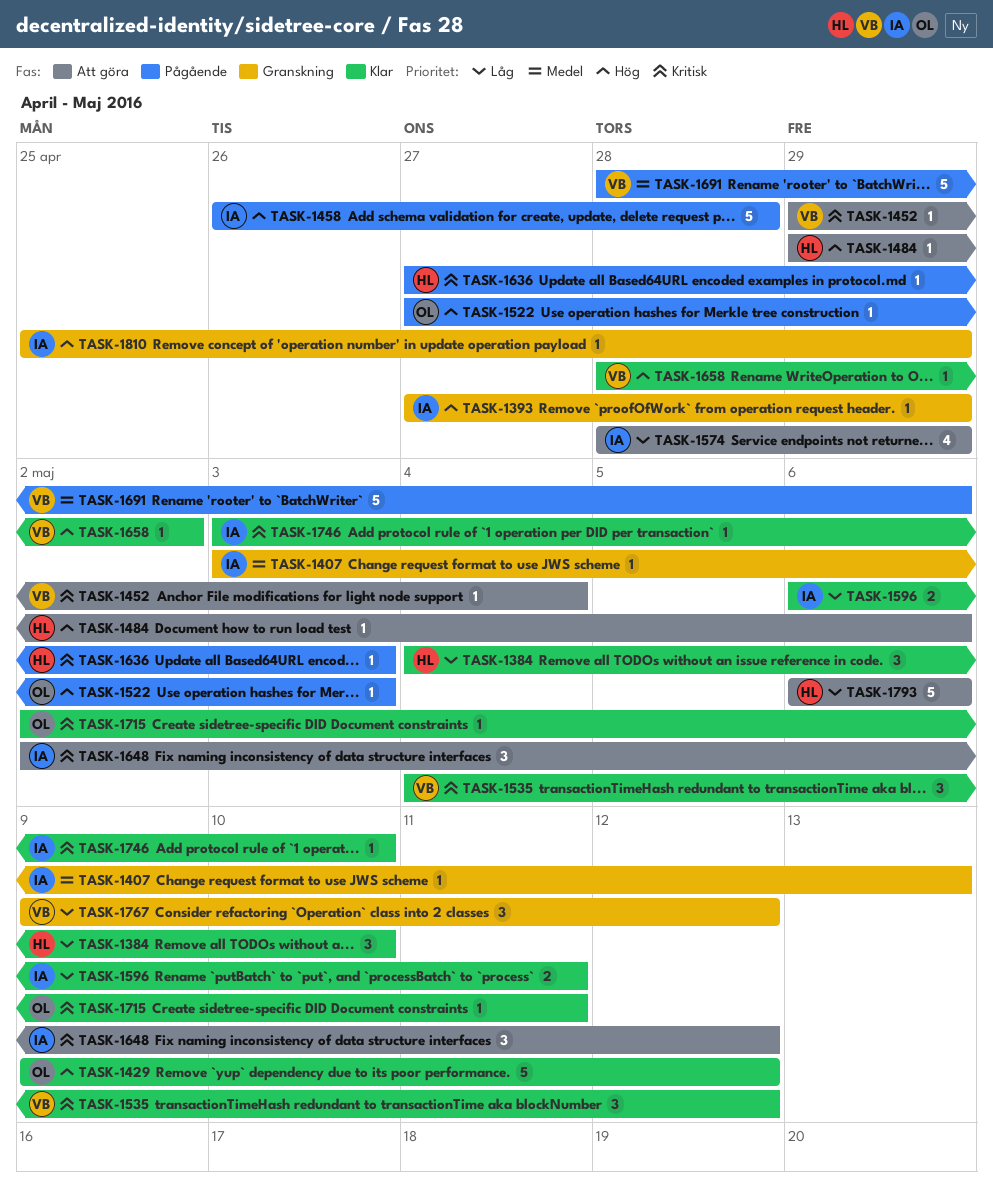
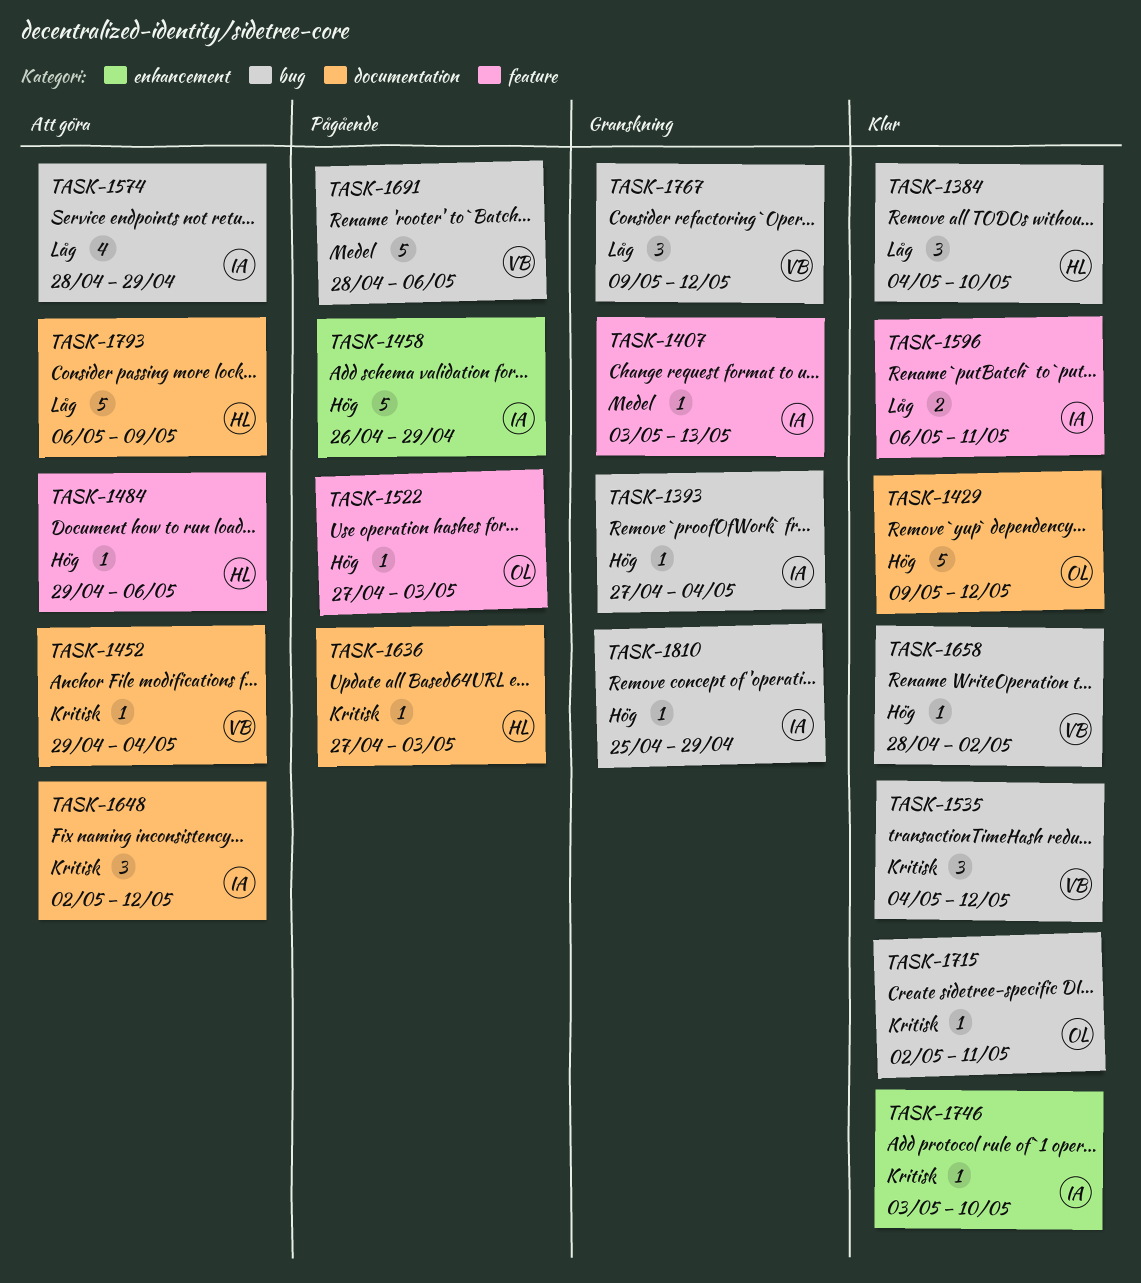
TASK-1393, due: Apr 29 -> May 4
TASK-1458, due: Apr 28 -> Apr 29
TASK-1793, due: May 6 -> May 9

